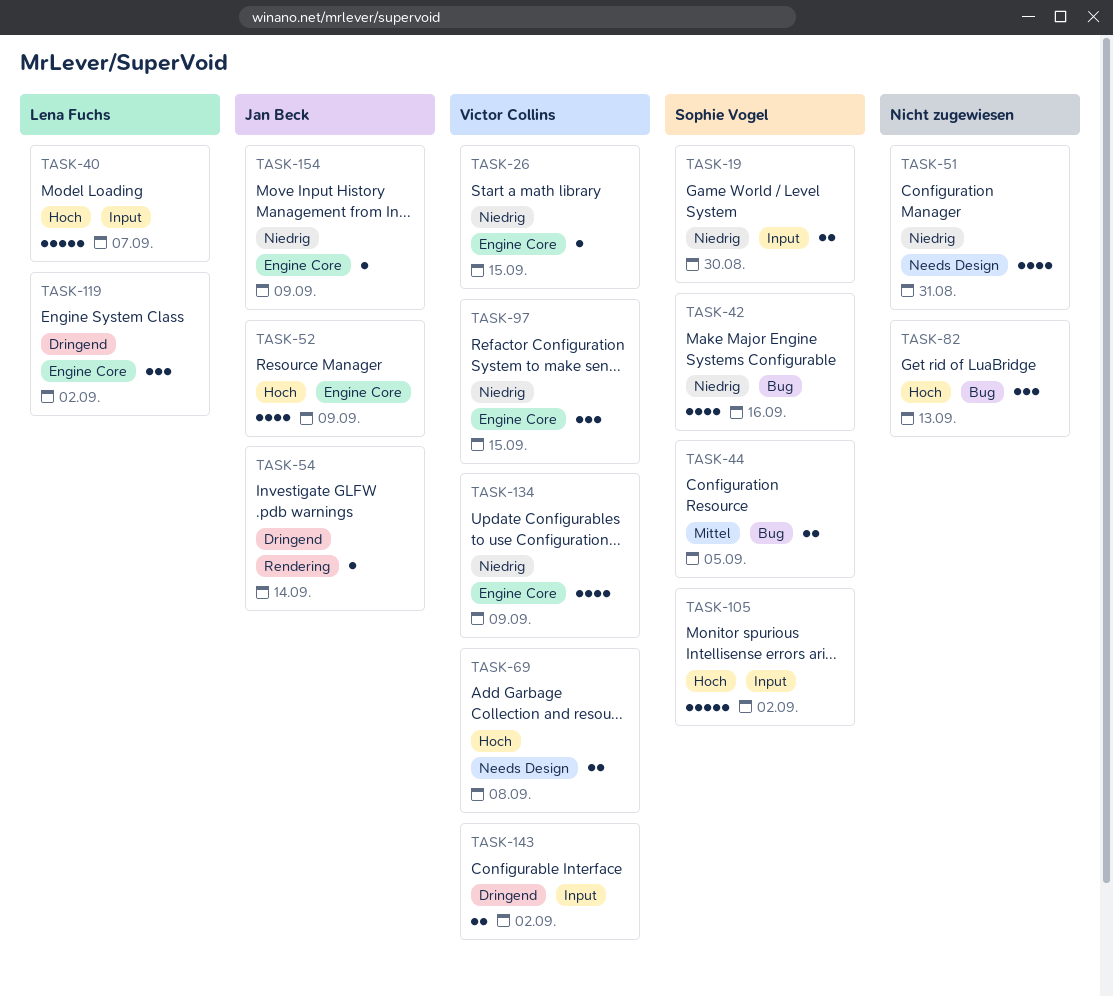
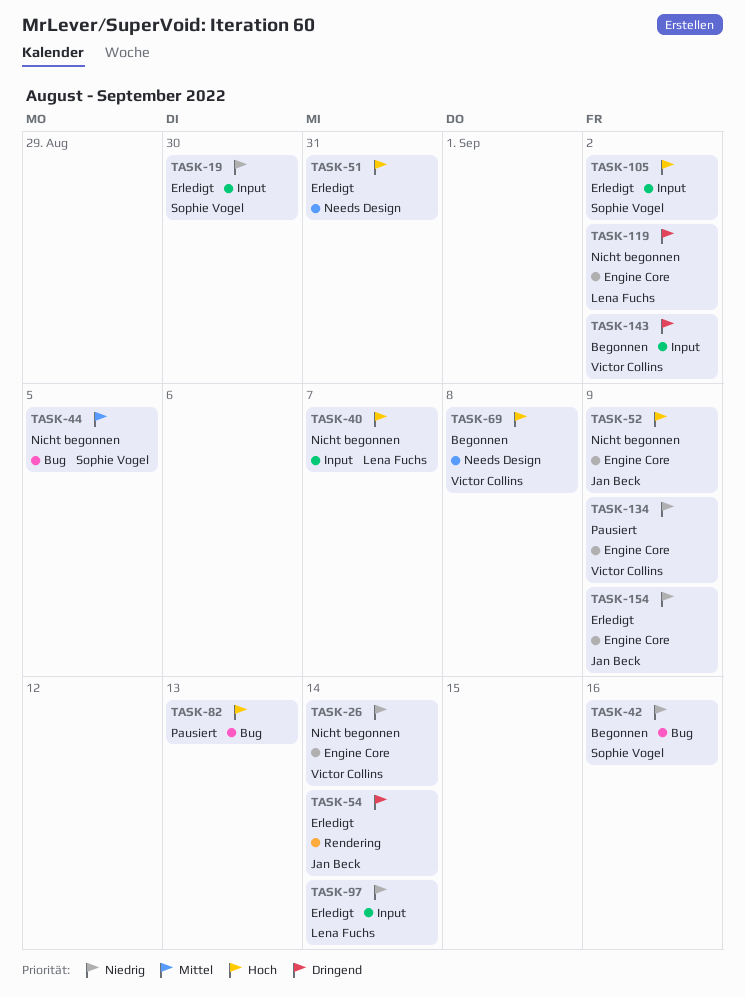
TASK-26, due: Sep 15 -> Sep 14
TASK-51, priority: Niedrig -> Hoch
TASK-97, owner: Victor Collins -> Lena Fuchs
TASK-97, label: Engine Core -> Input
TASK-97, due: Sep 15 -> Sep 14

